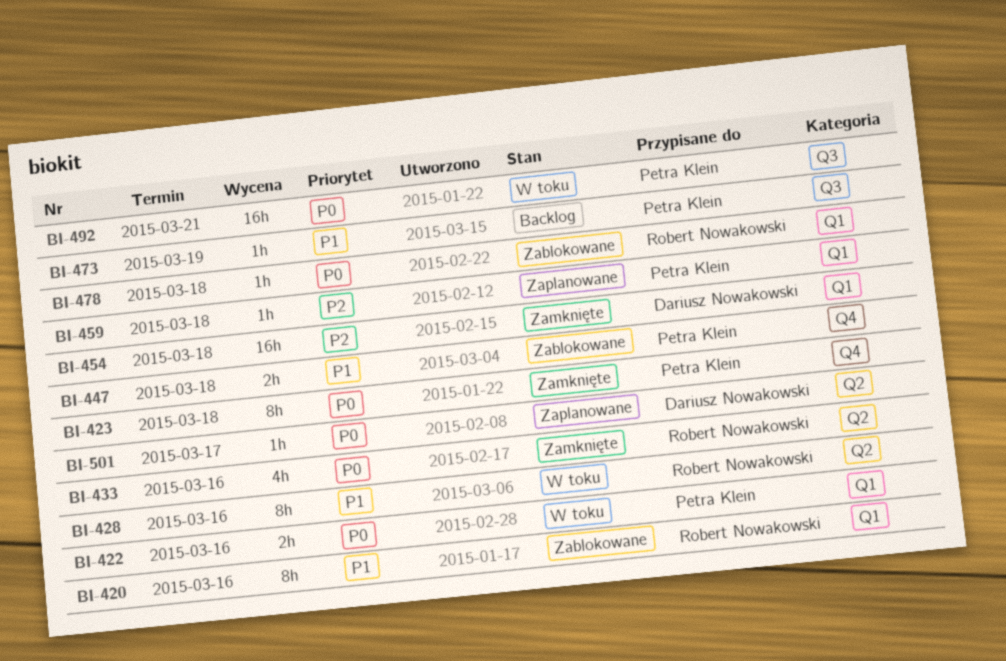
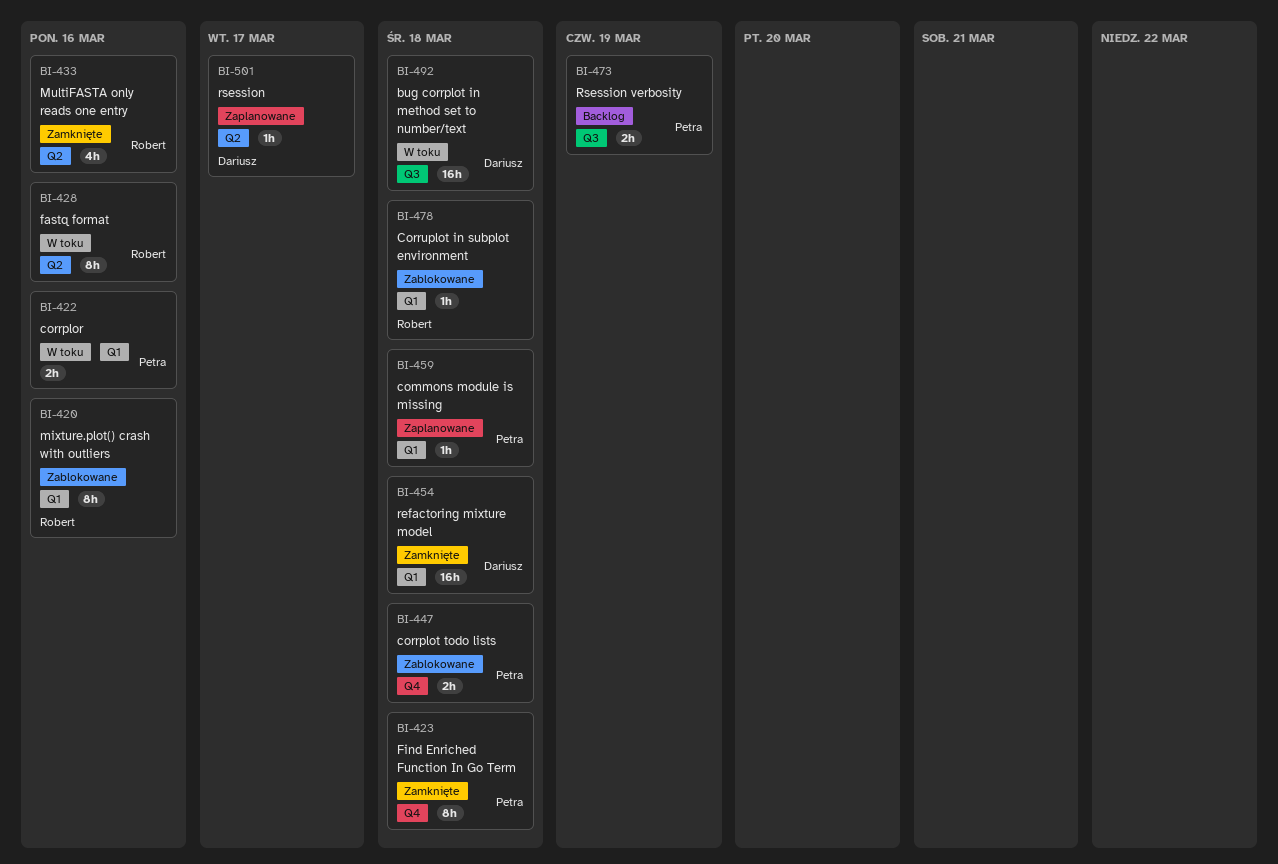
BI-473, estimate: 1h -> 2h
BI-492, owner: Petra Klein -> Dariusz Nowakowski
BI-492, due: Mar 21 -> Mar 18

